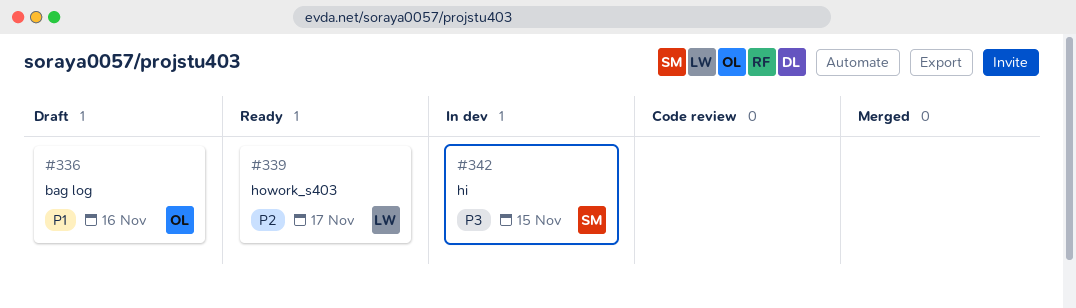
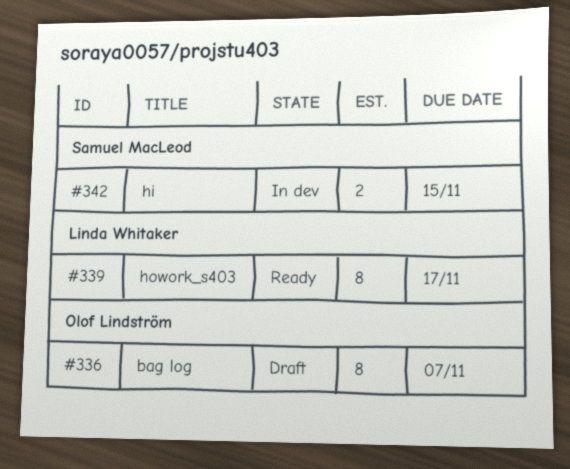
#336, due: Nov 16 -> Nov 7

